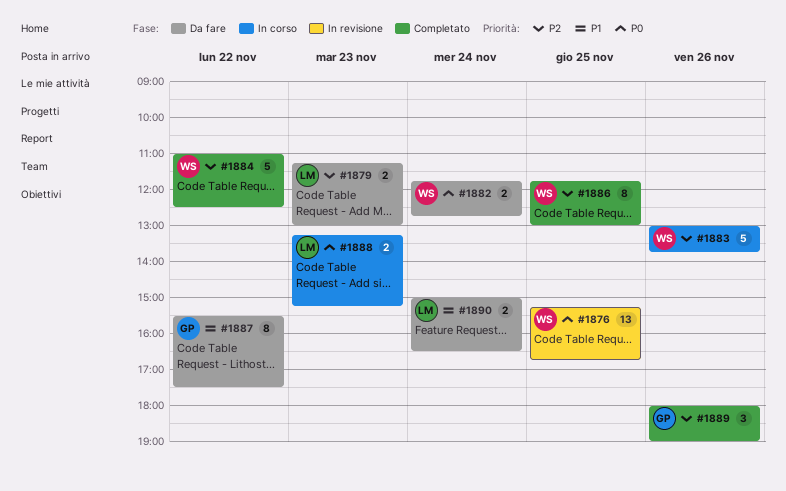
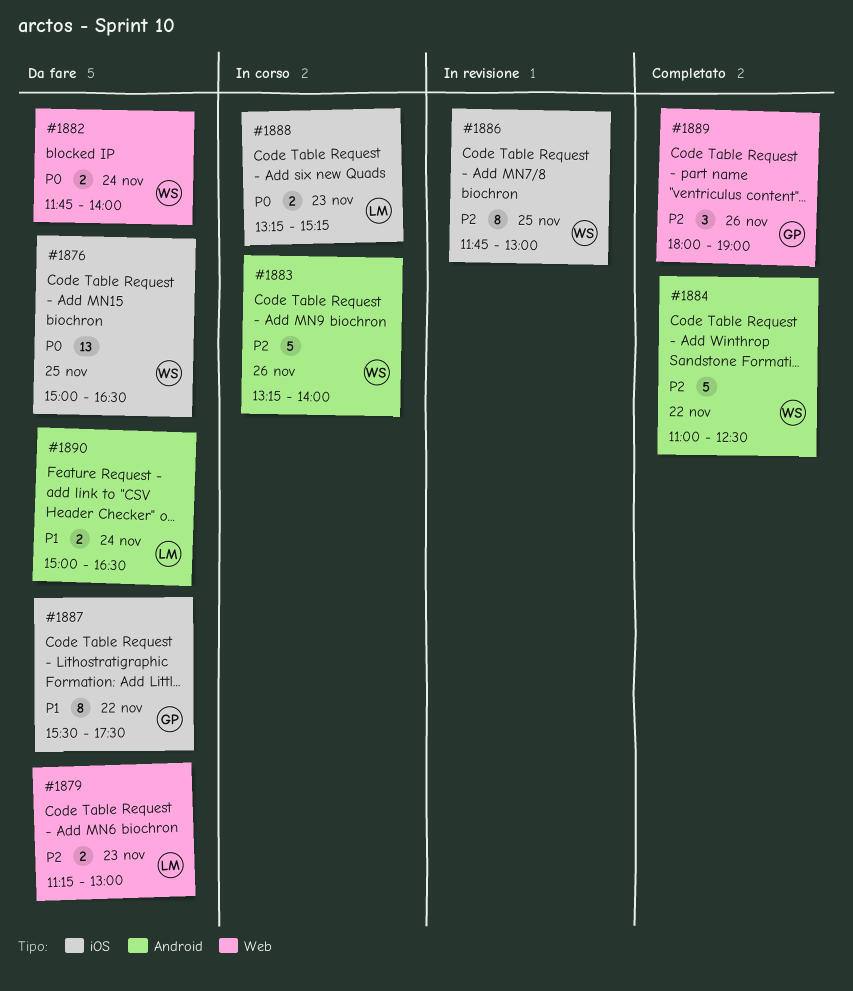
#1876, status: In revisione -> Da fare
#1876, begins: 15:15 -> 15:00
#1876, ends: 16:45 -> 16:30
#1882, ends: 12:45 -> 14:00
#1883, begins: 13:00 -> 13:15
#1883, ends: 13:45 -> 14:00
#1886, status: Completato -> In revisione

